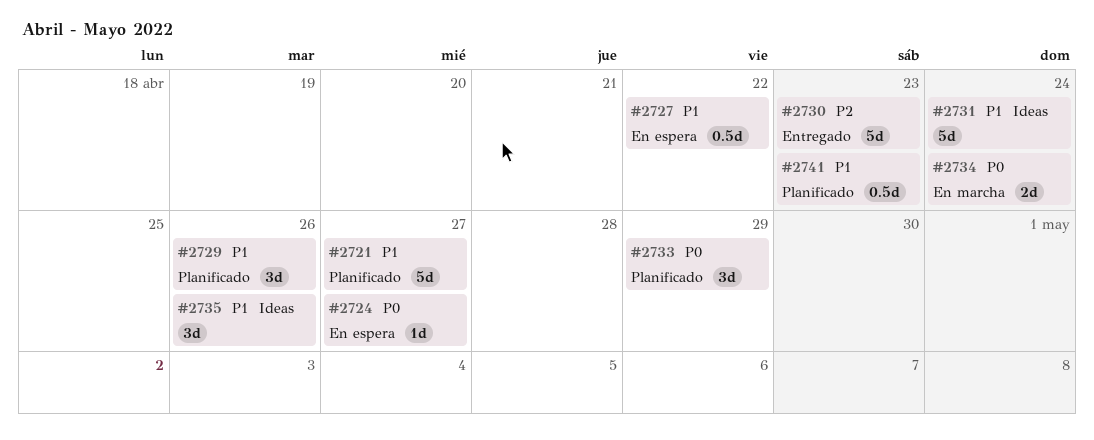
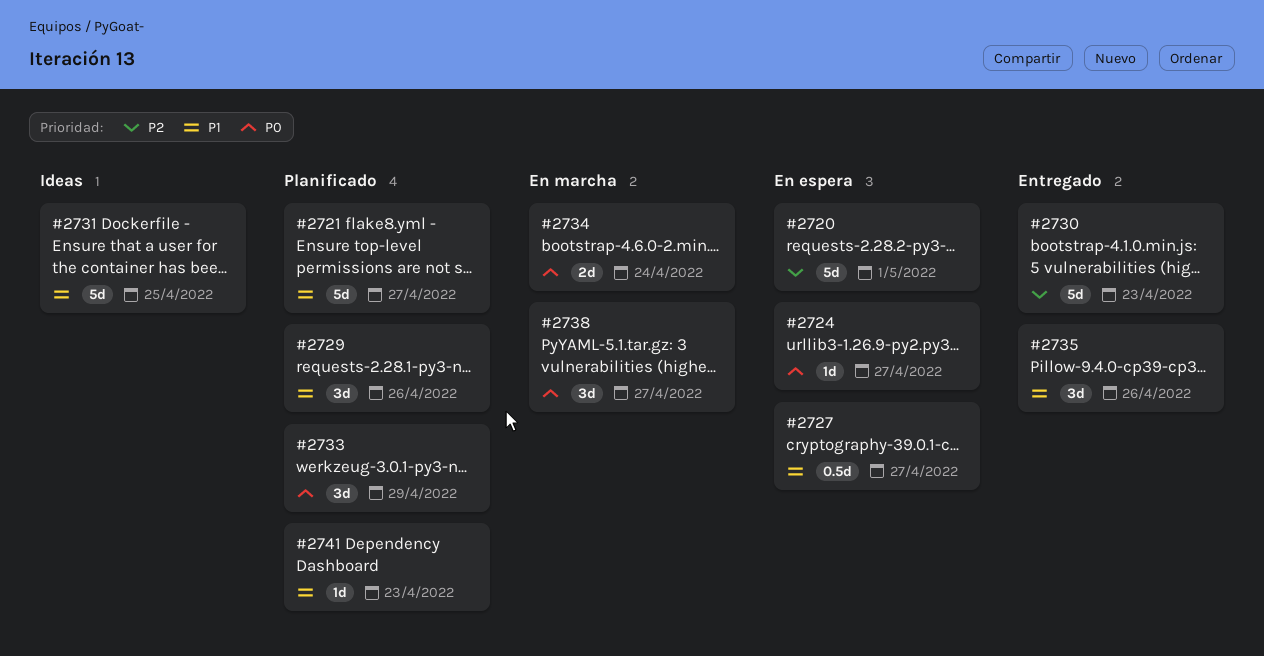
#2720: none -> present
#2727, due: Apr 22 -> Apr 27
#2731, due: Apr 24 -> Apr 25
#2735, status: Ideas -> Entregado
#2738: none -> present
#2741, estimate: 0.5d -> 1d

